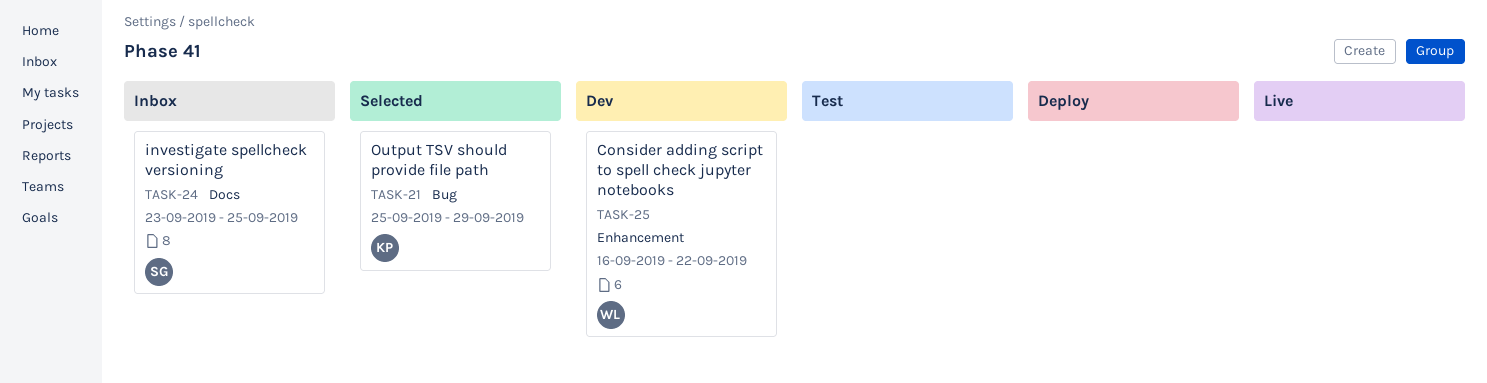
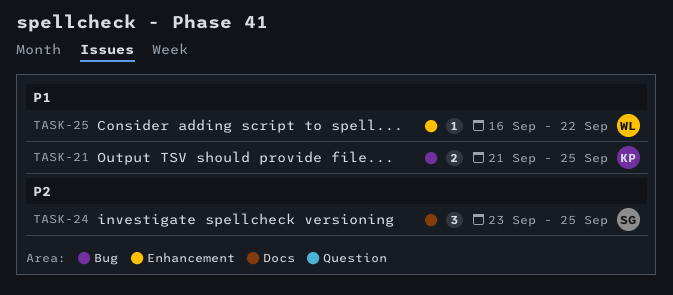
TASK-21, start: Sep 25 -> Sep 21
TASK-21, due: Sep 29 -> Sep 25

